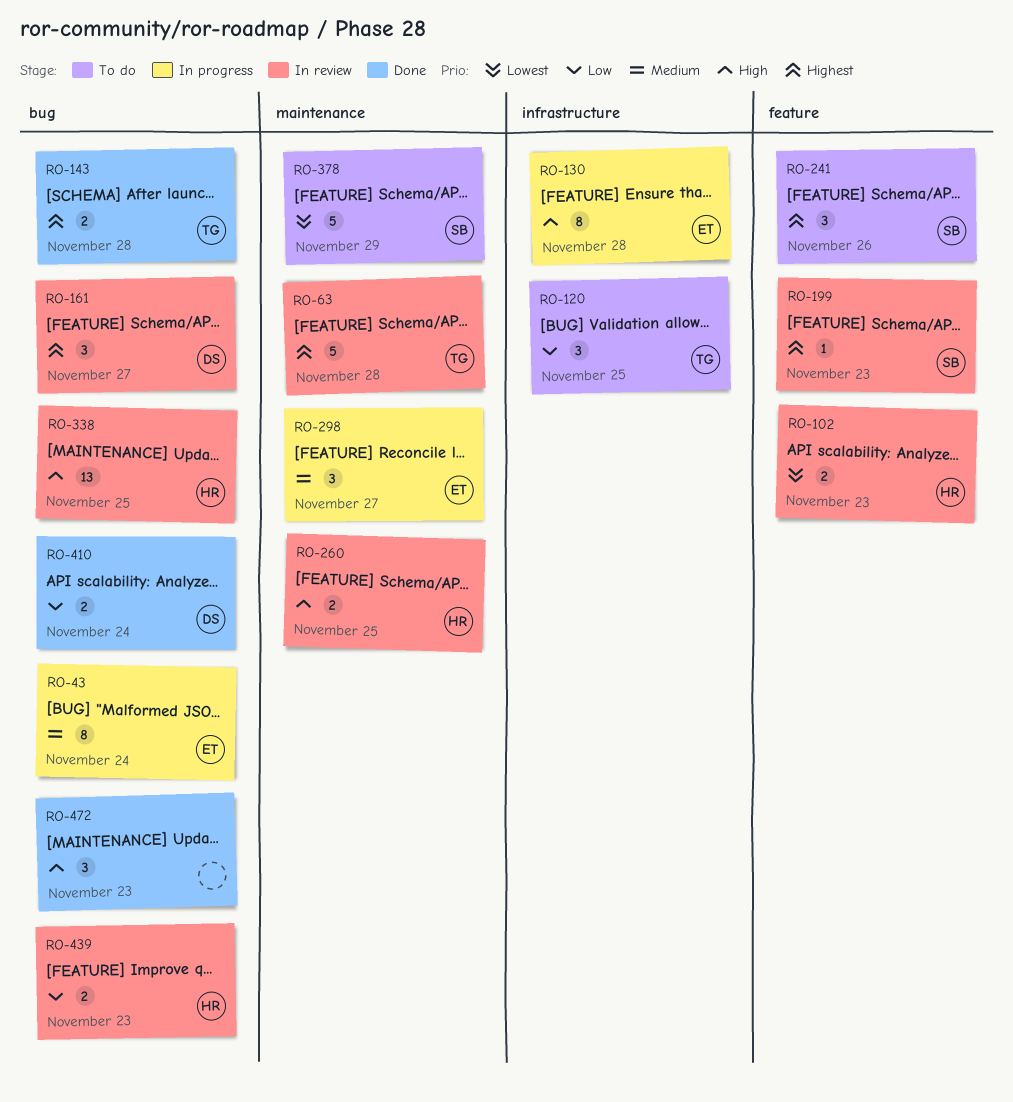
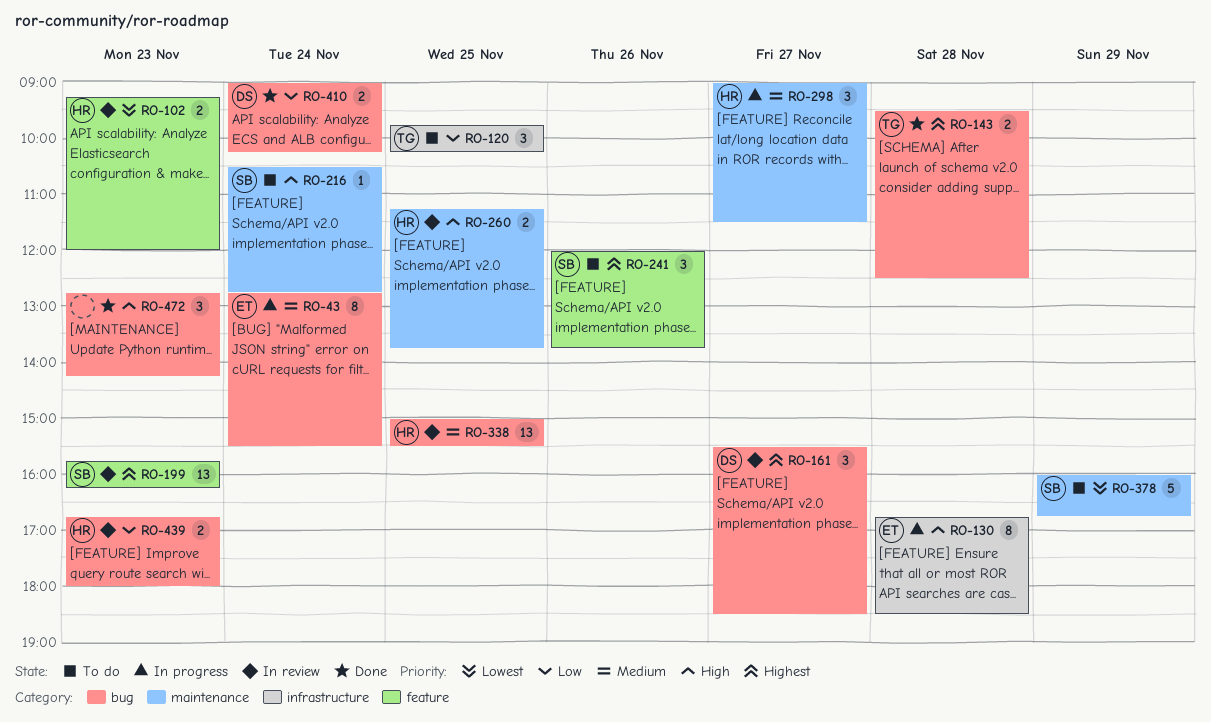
RO-63: present -> none
RO-199, estimate: 1 -> 13
RO-216: none -> present
RO-298, owner: ET -> HR
RO-338, priority: High -> Medium

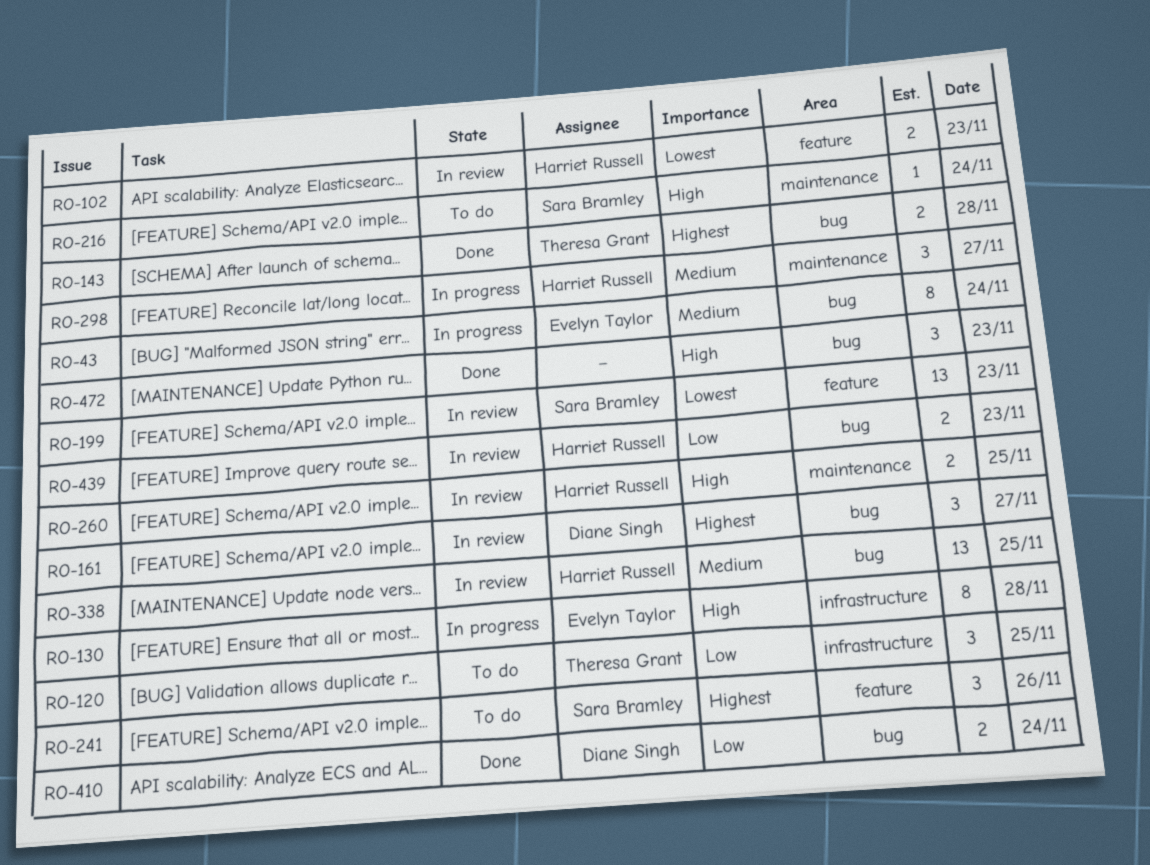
RO-199, priority: Highest -> Lowest
RO-378: present -> none

